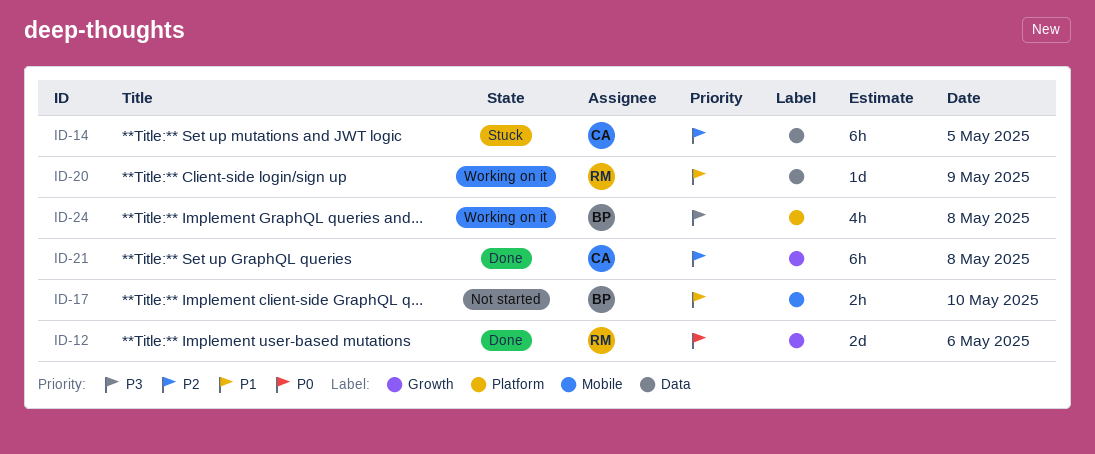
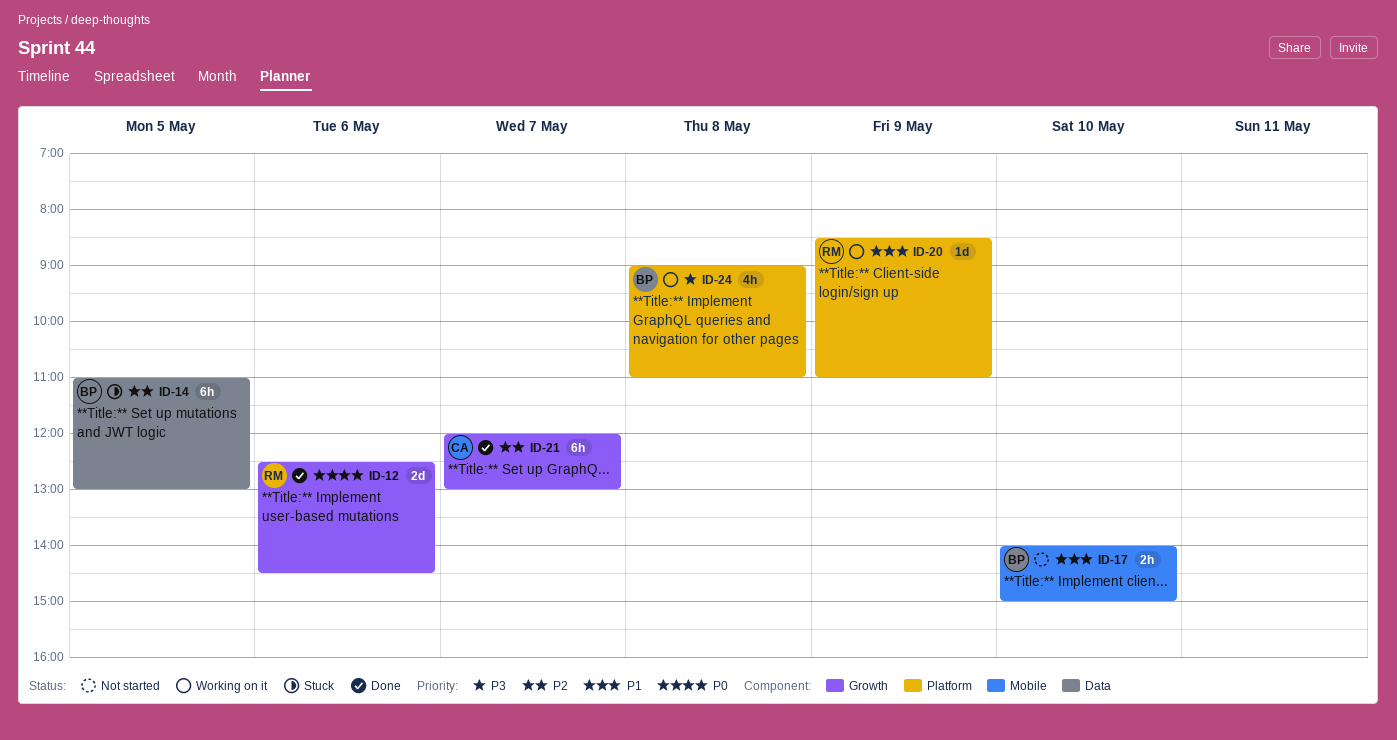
ID-14, owner: CA -> BP
ID-20, label: Data -> Platform
ID-21, day: May 8 -> May 7

